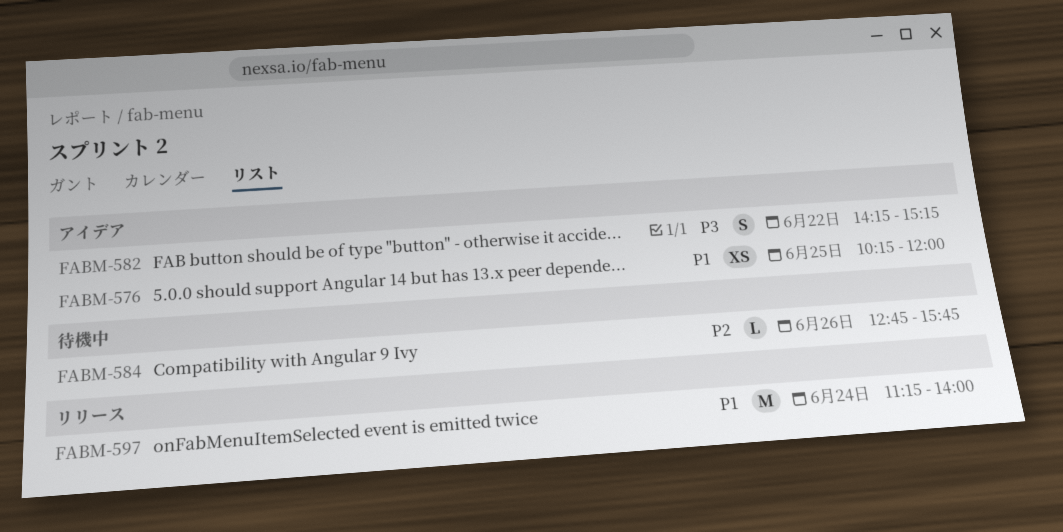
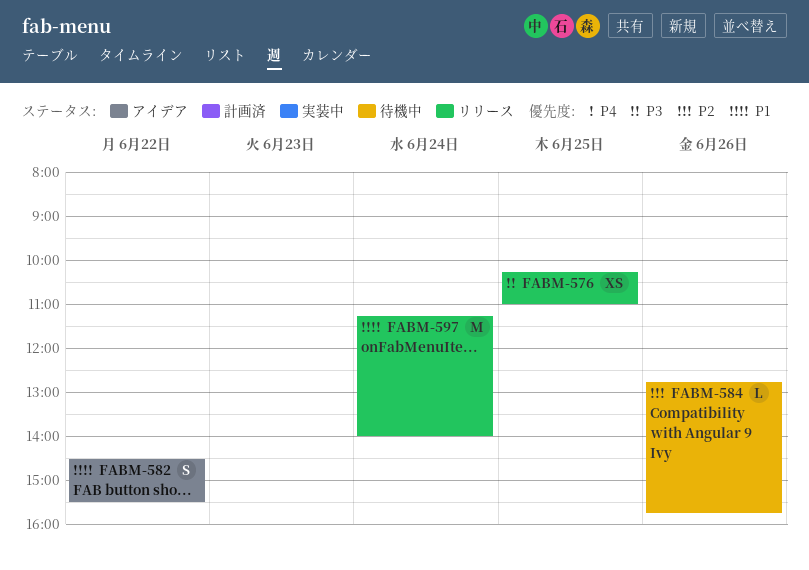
FABM-576, status: アイデア -> リリース
FABM-576, priority: P1 -> P3
FABM-576, ends: 12:00 -> 11:00
FABM-582, priority: P3 -> P1
FABM-582, begins: 14:15 -> 14:30
FABM-582, ends: 15:15 -> 15:30

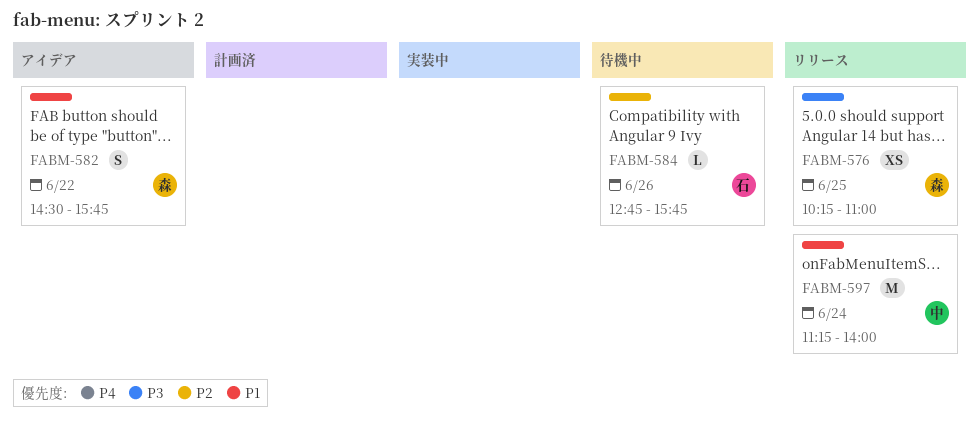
FABM-582, ends: 15:30 -> 15:45

